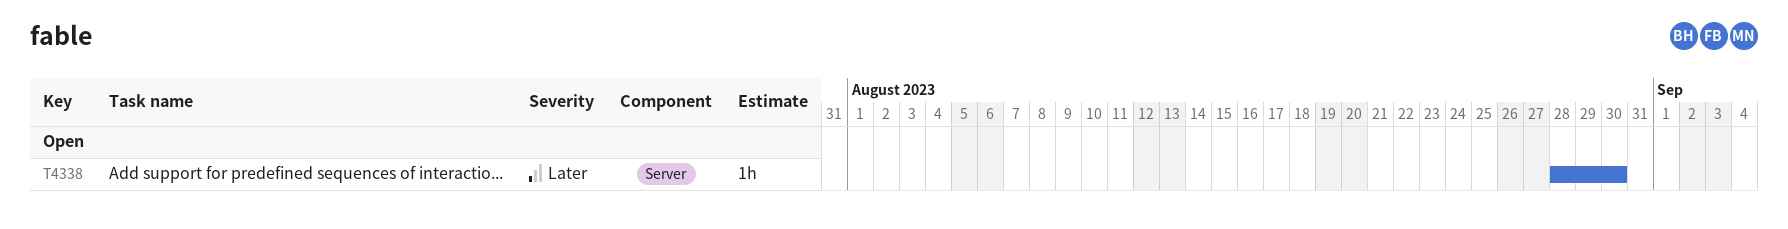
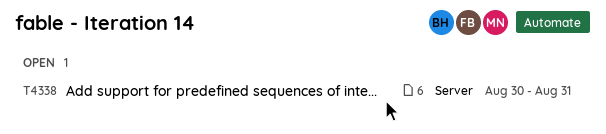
T4338, start: Aug 28 -> Aug 30
T4338, due: Aug 30 -> Aug 31

